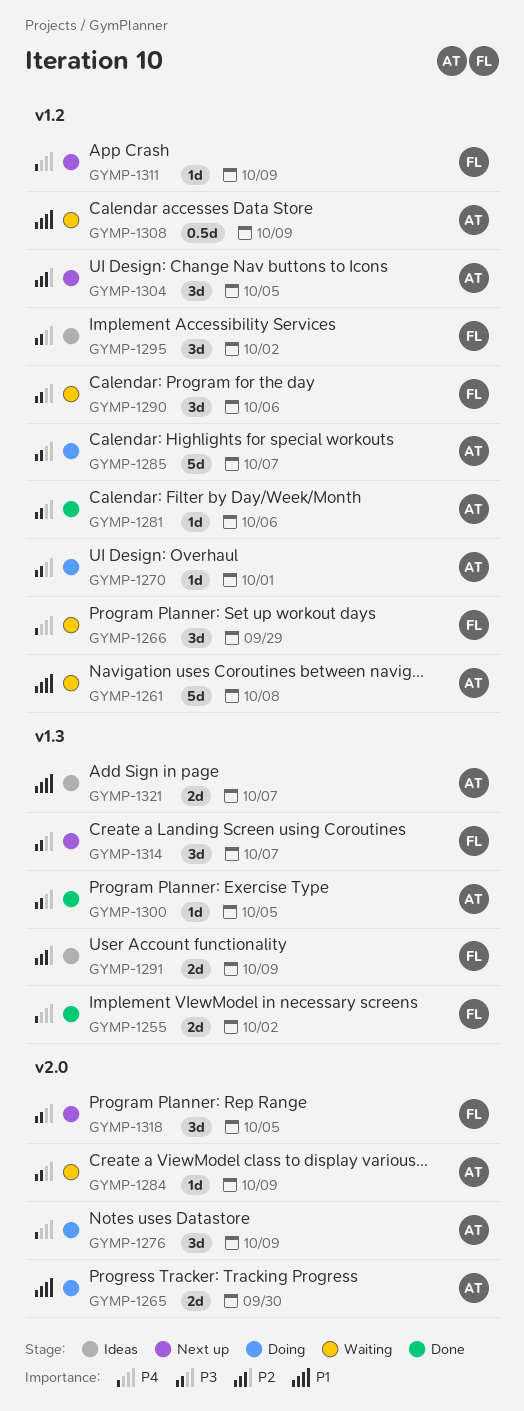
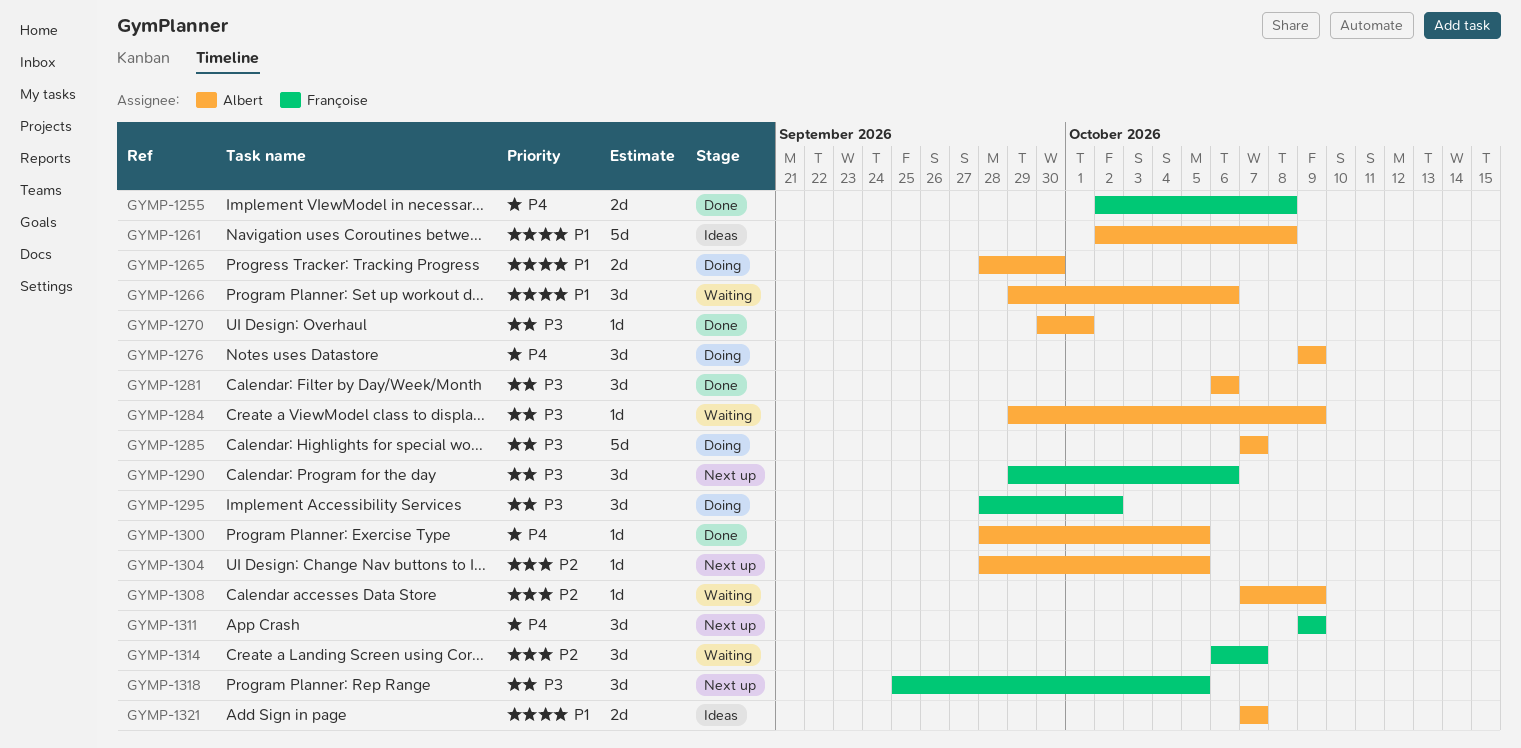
GYMP-1255, due: Oct 2 -> Oct 8
GYMP-1261, status: Waiting -> Ideas
GYMP-1266, owner: Françoise -> Albert
GYMP-1266, priority: P4 -> P1
GYMP-1266, due: Sep 29 -> Oct 6
GYMP-1270, status: Doing -> Done
GYMP-1281, estimate: 1d -> 3d
GYMP-1290, status: Waiting -> Next up
GYMP-1291: present -> none
GYMP-1295, status: Ideas -> Doing
GYMP-1300, priority: P3 -> P4
GYMP-1304, estimate: 3d -> 1d
GYMP-1308, priority: P1 -> P2
GYMP-1308, estimate: 0.5d -> 1d
GYMP-1311, estimate: 1d -> 3d
GYMP-1314, status: Next up -> Waiting
GYMP-1314, priority: P3 -> P2

